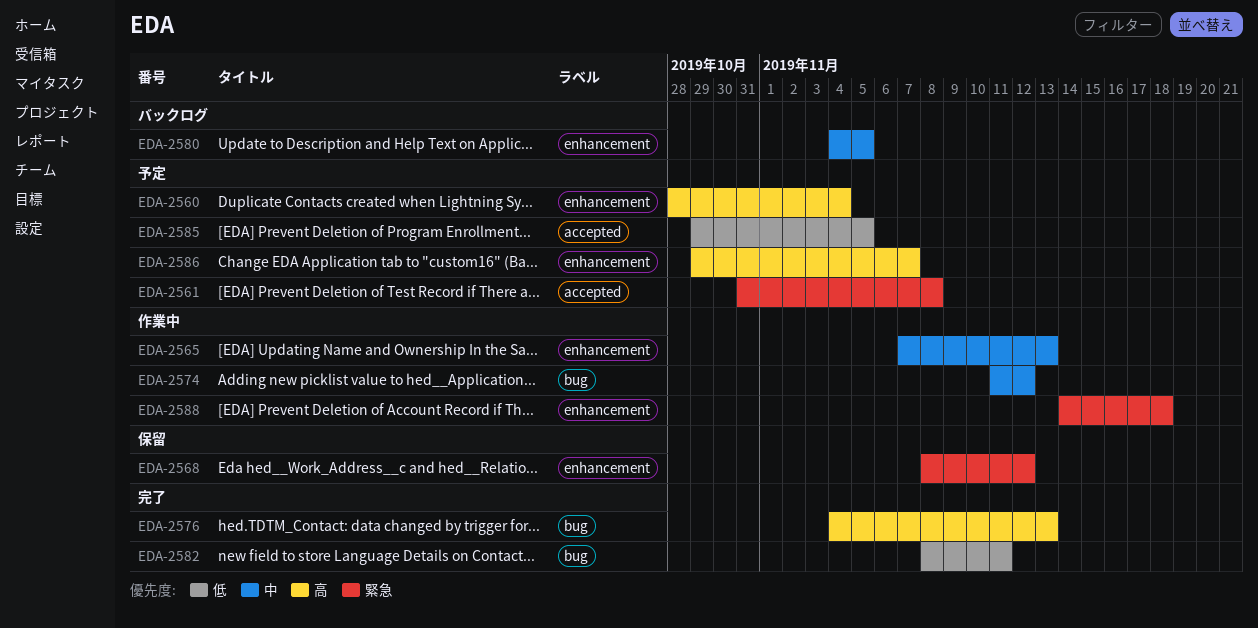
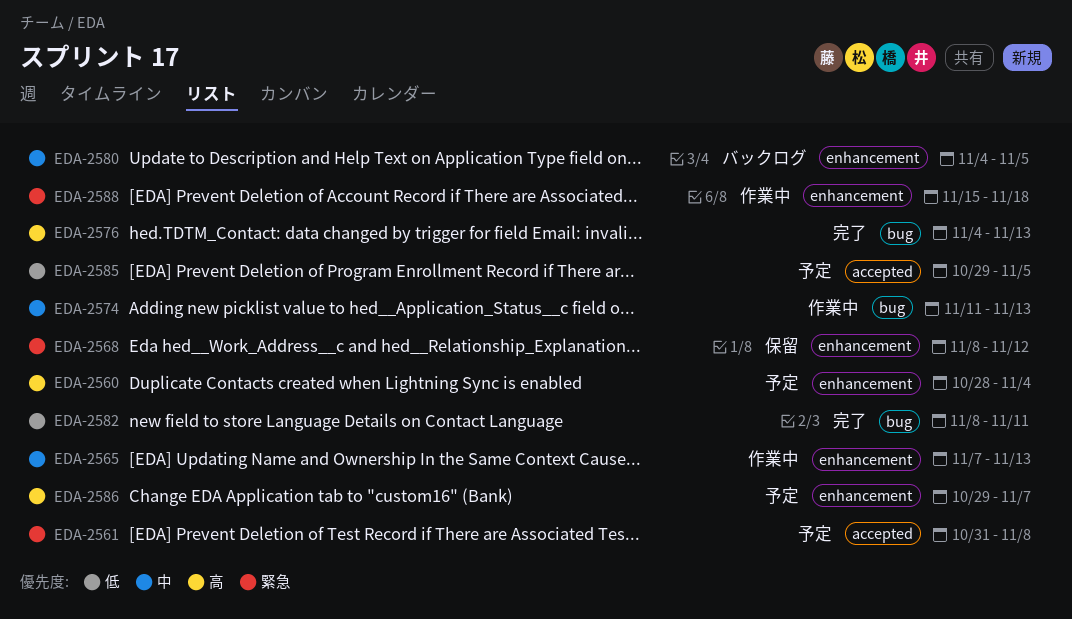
EDA-2574, due: Nov 12 -> Nov 13
EDA-2588, start: Nov 14 -> Nov 15

